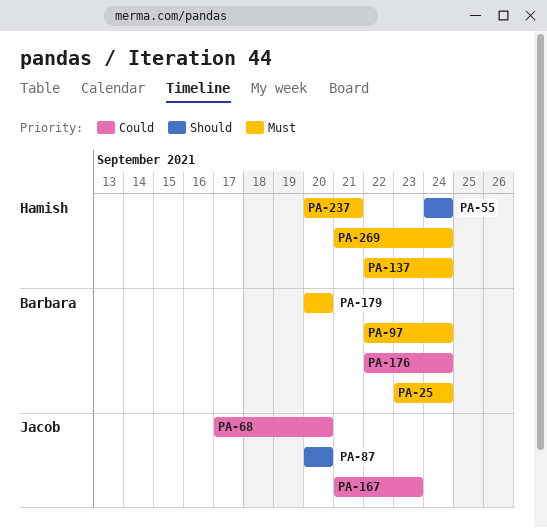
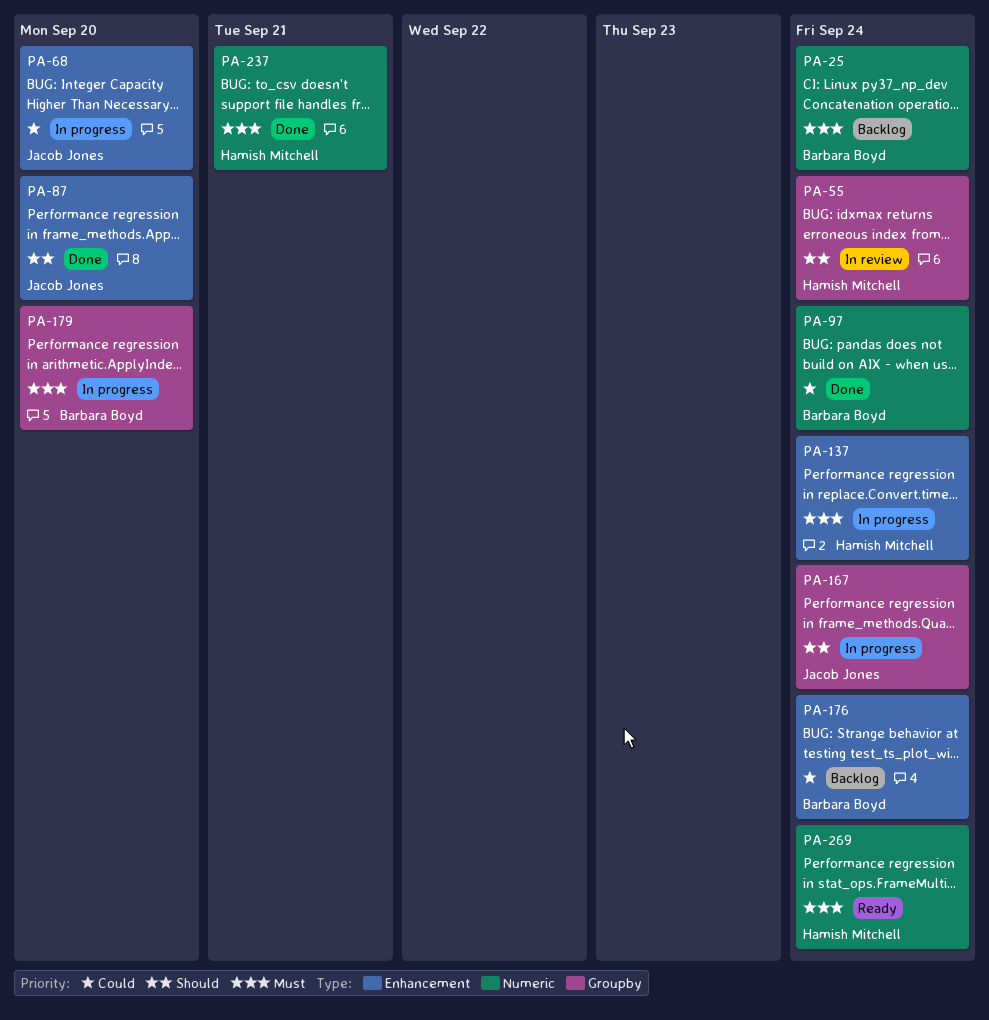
PA-97, priority: Must -> Could
PA-167, priority: Could -> Should
PA-167, due: Sep 23 -> Sep 24

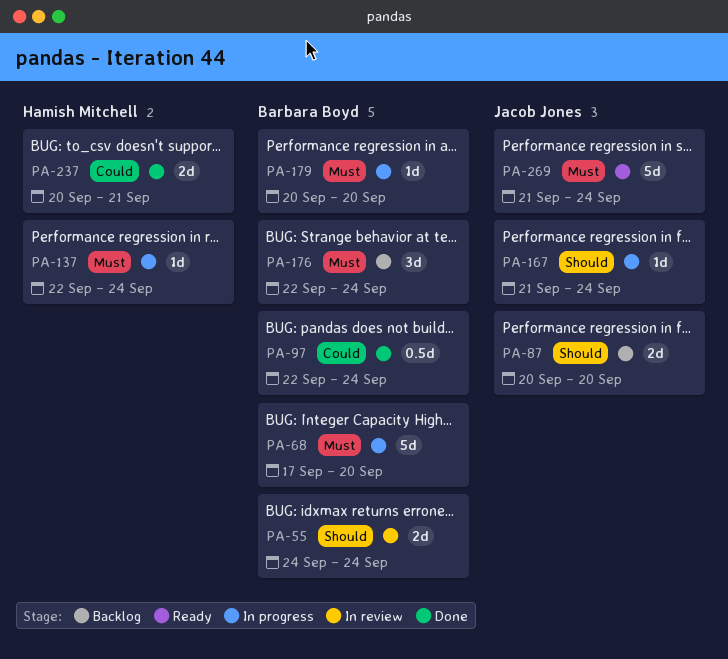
PA-25: present -> none
PA-55, owner: Hamish Mitchell -> Barbara Boyd
PA-68, owner: Jacob Jones -> Barbara Boyd
PA-68, priority: Could -> Must
PA-87, status: Done -> Backlog
PA-176, priority: Could -> Must
PA-237, priority: Must -> Could
PA-269, owner: Hamish Mitchell -> Jacob Jones

